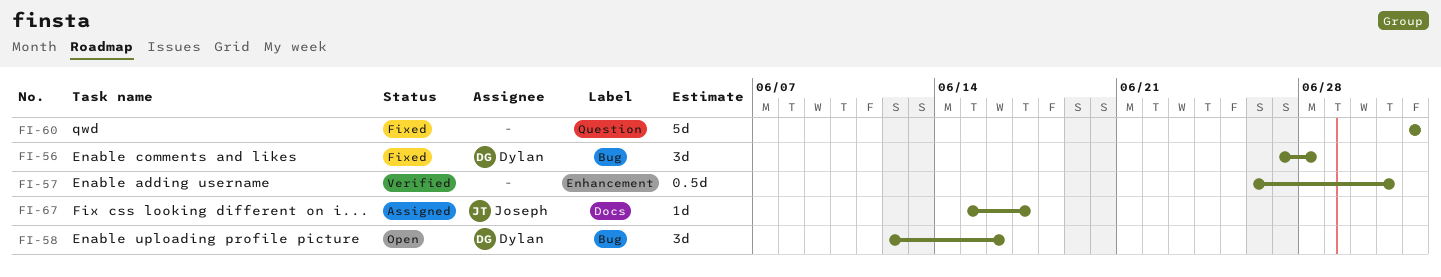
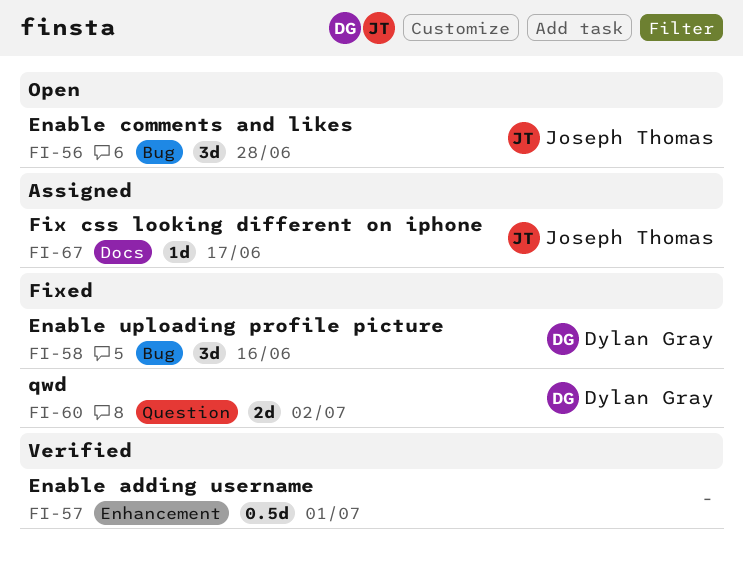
FI-56, status: Fixed -> Open
FI-56, owner: Dylan Gray -> Joseph Thomas
FI-58, status: Open -> Fixed
FI-60, owner: none -> Dylan Gray
FI-60, estimate: 5d -> 2d

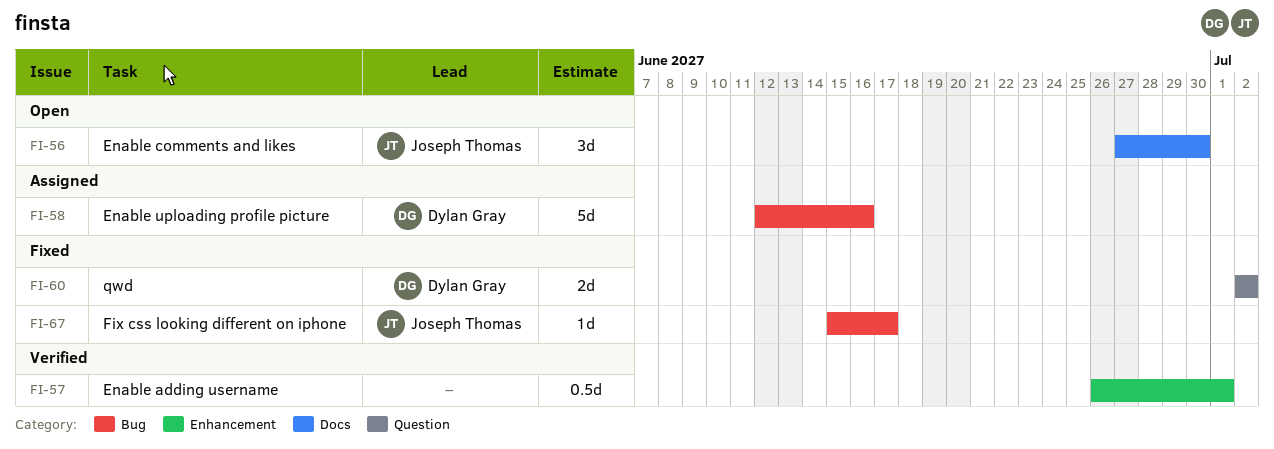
FI-56, label: Bug -> Docs
FI-56, due: Jun 28 -> Jun 30
FI-58, status: Fixed -> Assigned
FI-58, estimate: 3d -> 5d
FI-67, status: Assigned -> Fixed
FI-67, label: Docs -> Bug

